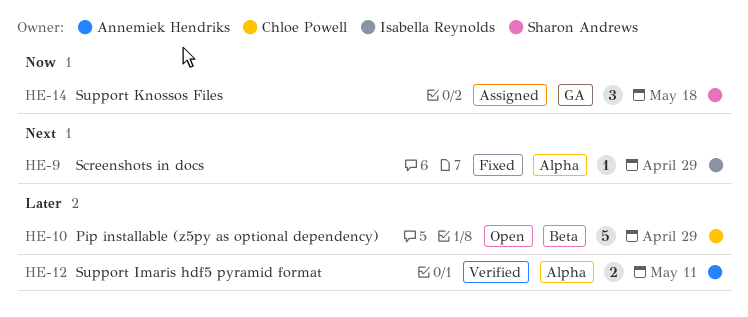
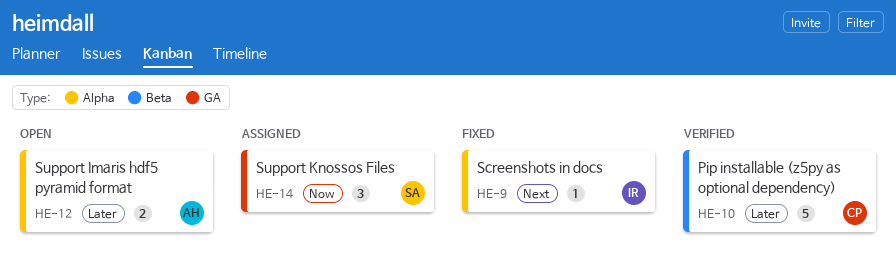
HE-10, status: Open -> Verified
HE-12, status: Verified -> Open

